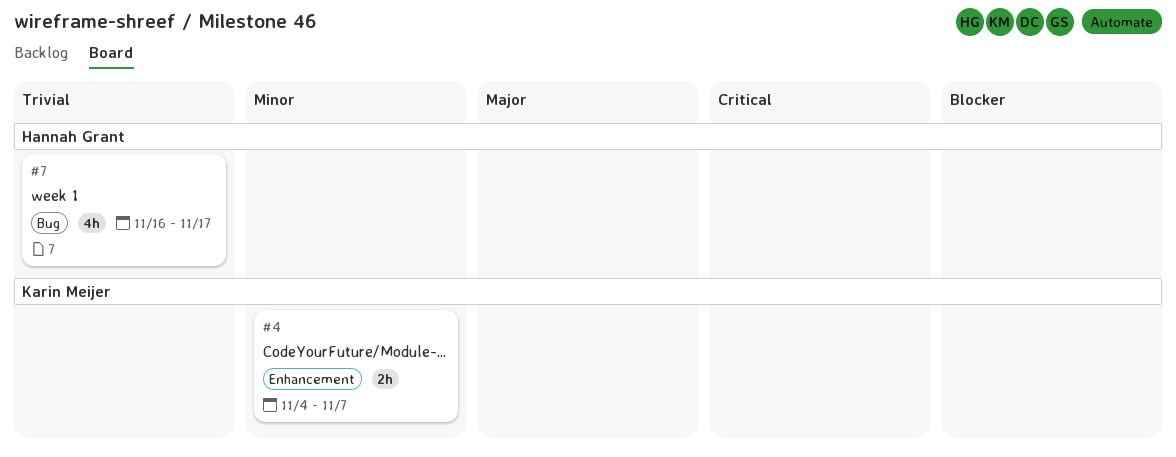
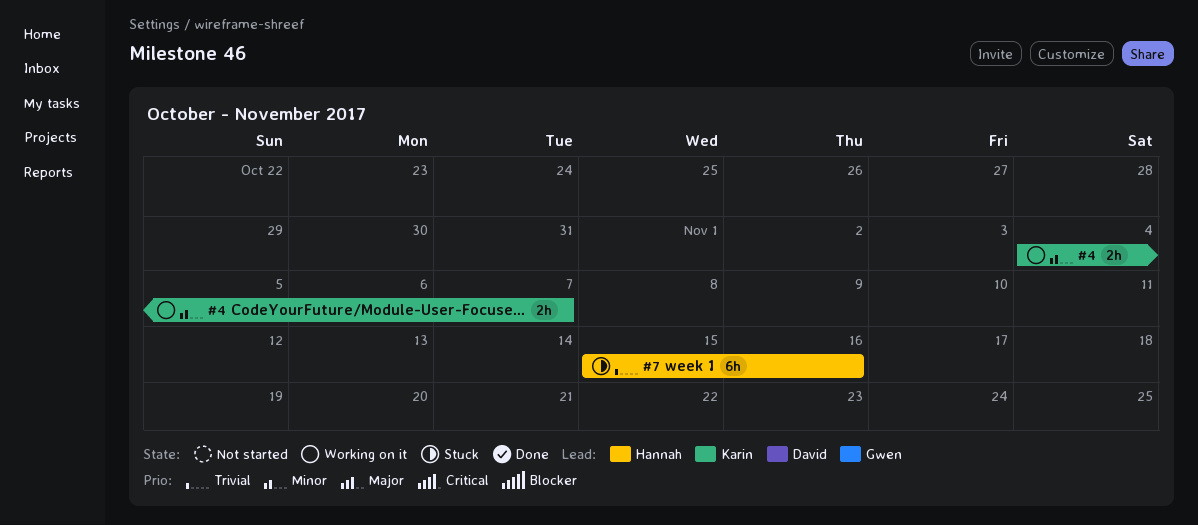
#7, estimate: 4h -> 6h
#7, start: Nov 16 -> Nov 15
#7, due: Nov 17 -> Nov 16

